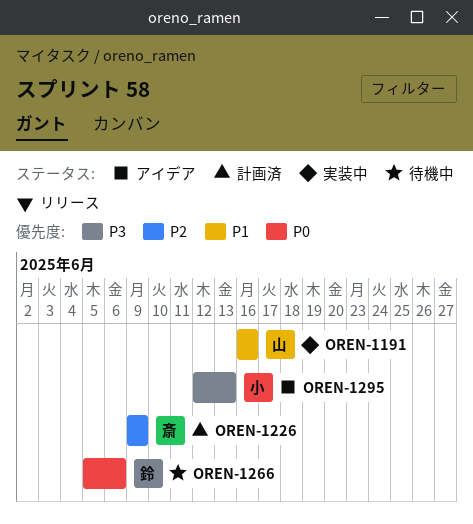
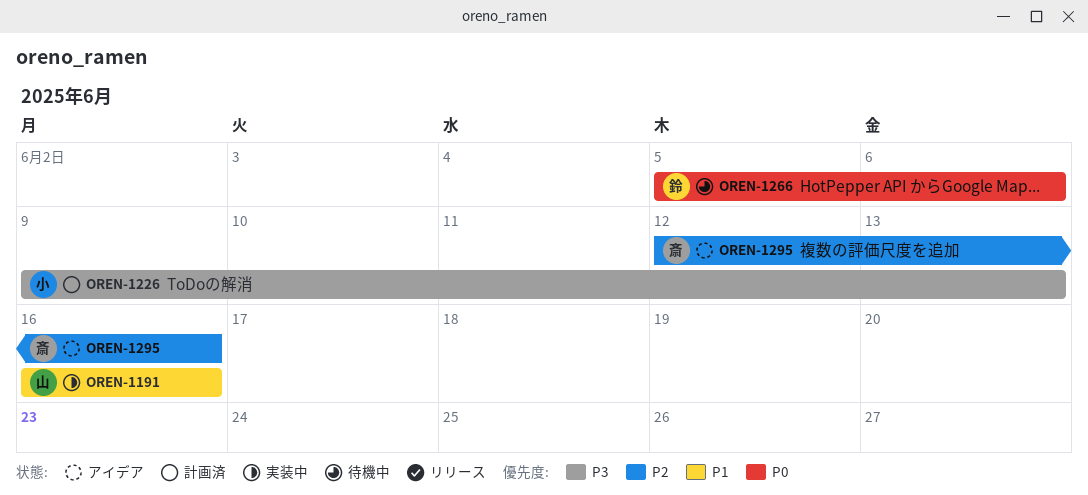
OREN-1226, owner: 斎 -> 小
OREN-1226, priority: P2 -> P3
OREN-1226, due: Jun 9 -> Jun 13
OREN-1295, owner: 小 -> 斎
OREN-1295, priority: P3 -> P2
OREN-1295, due: Jun 13 -> Jun 16

